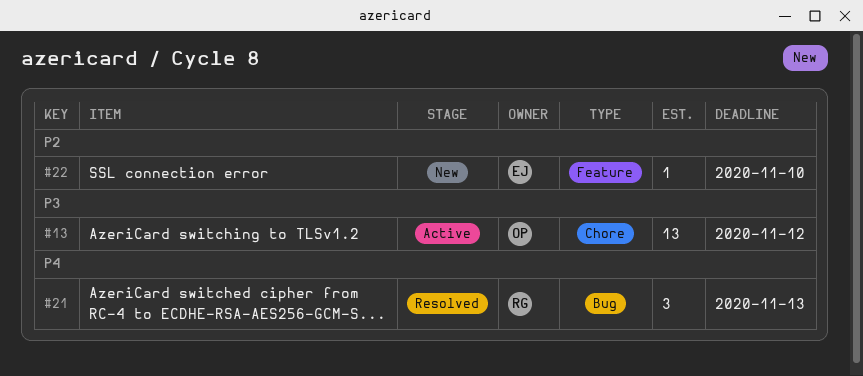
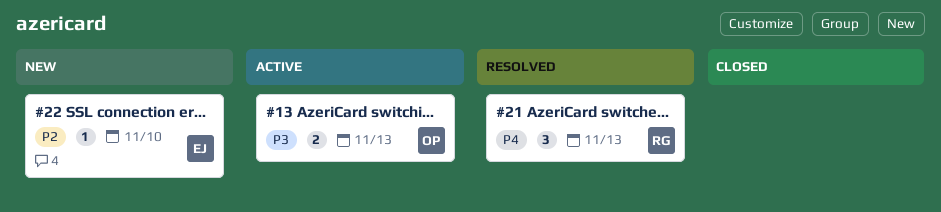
#13, estimate: 13 -> 2
#13, due: Nov 12 -> Nov 13

